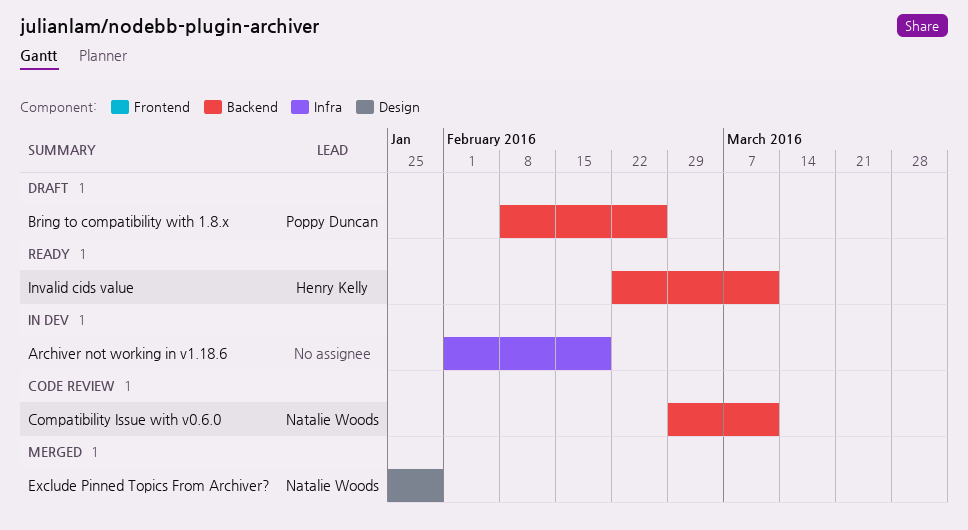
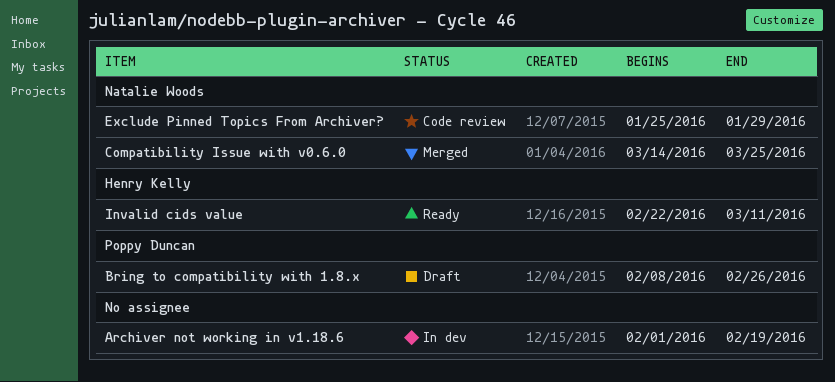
Compatibility Issue with v0.6.0, status: Code review -> Merged
Compatibility Issue with v0.6.0, start: Feb 29 -> Mar 14
Compatibility Issue with v0.6.0, due: Mar 11 -> Mar 25
Exclude Pinned Topics From Archiver?, status: Merged -> Code review

